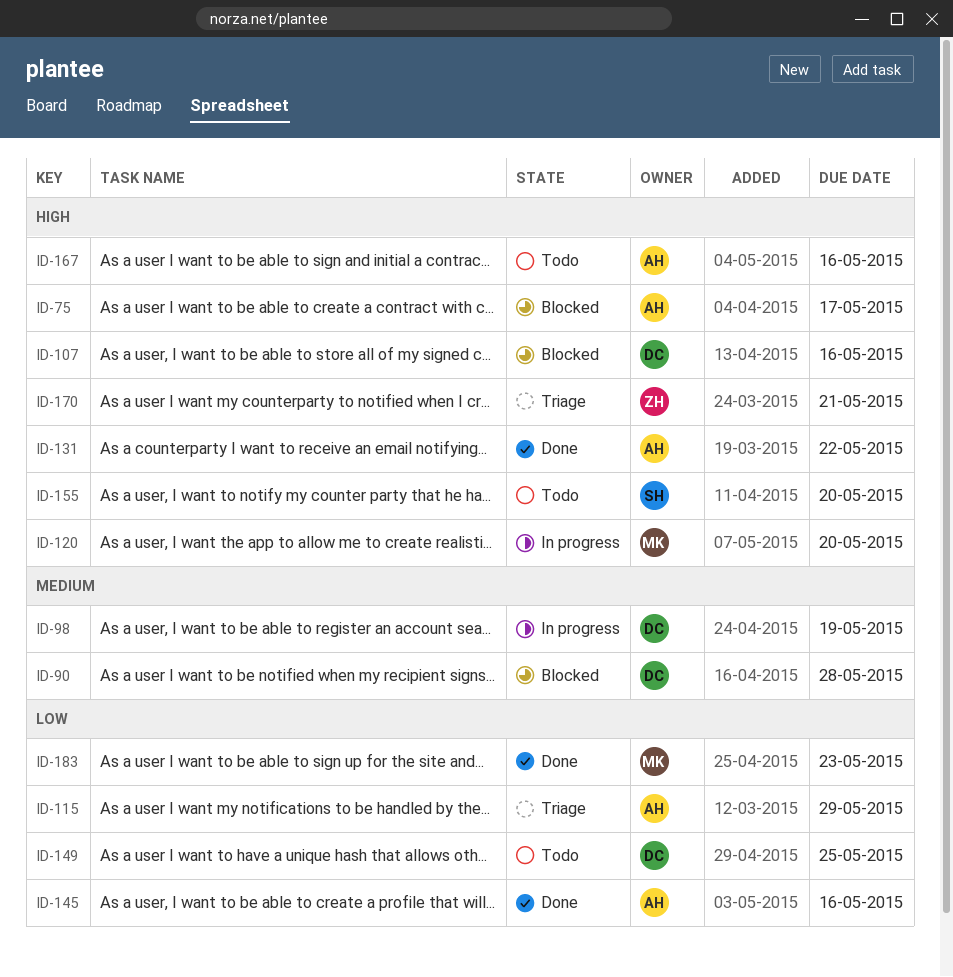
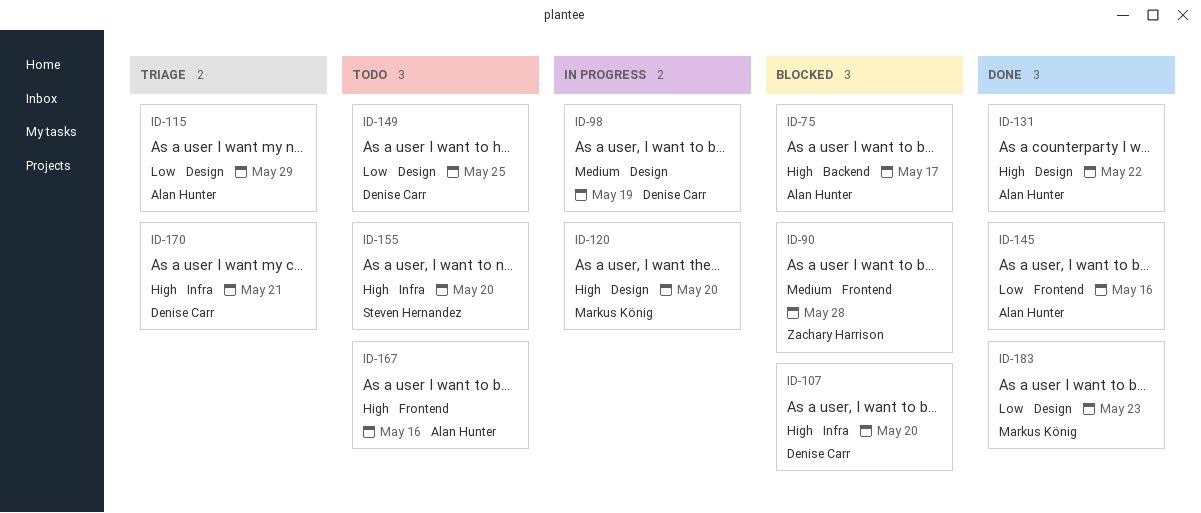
ID-90, owner: Denise Carr -> Zachary Harrison
ID-107, due: May 16 -> May 20
ID-170, owner: Zachary Harrison -> Denise Carr

